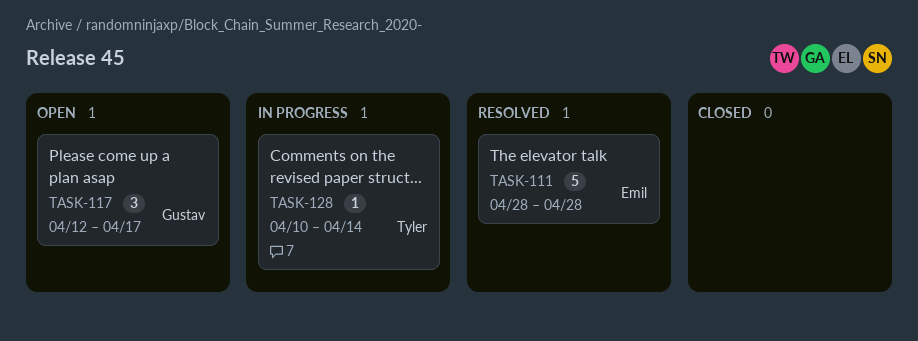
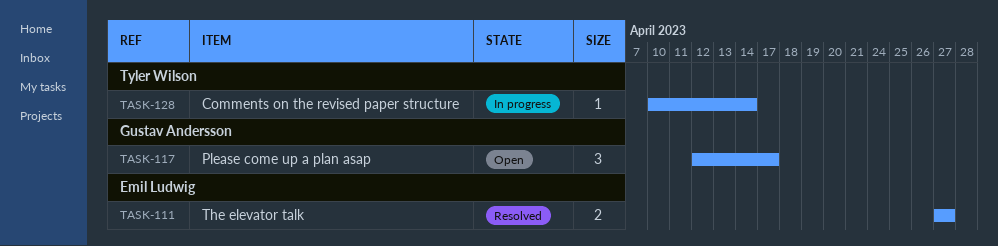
TASK-111, estimate: 5 -> 2
TASK-111, start: Apr 28 -> Apr 27
TASK-111, due: Apr 28 -> Apr 27

